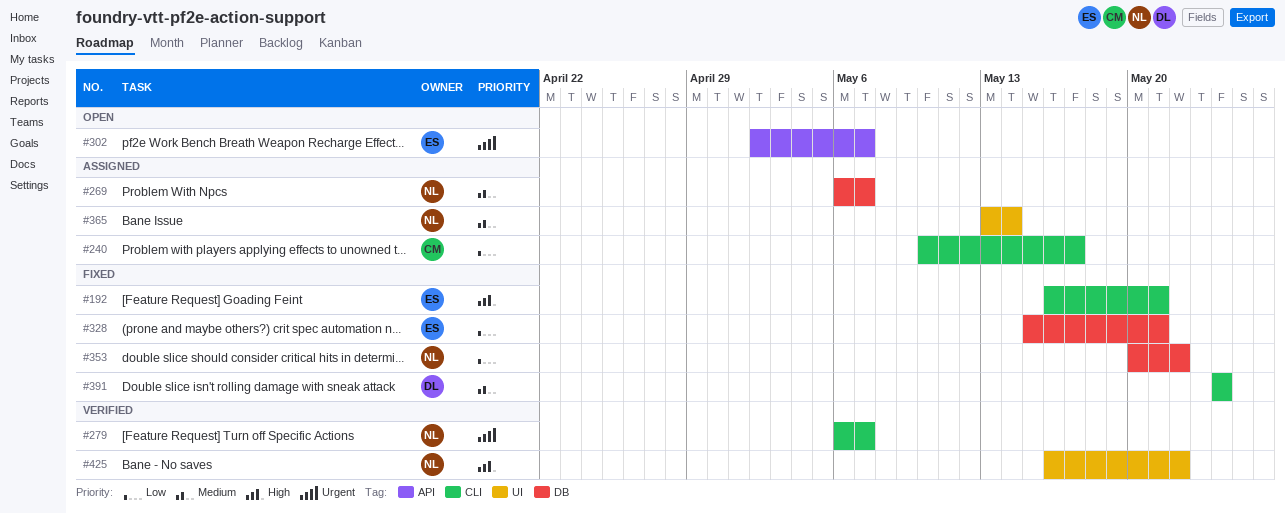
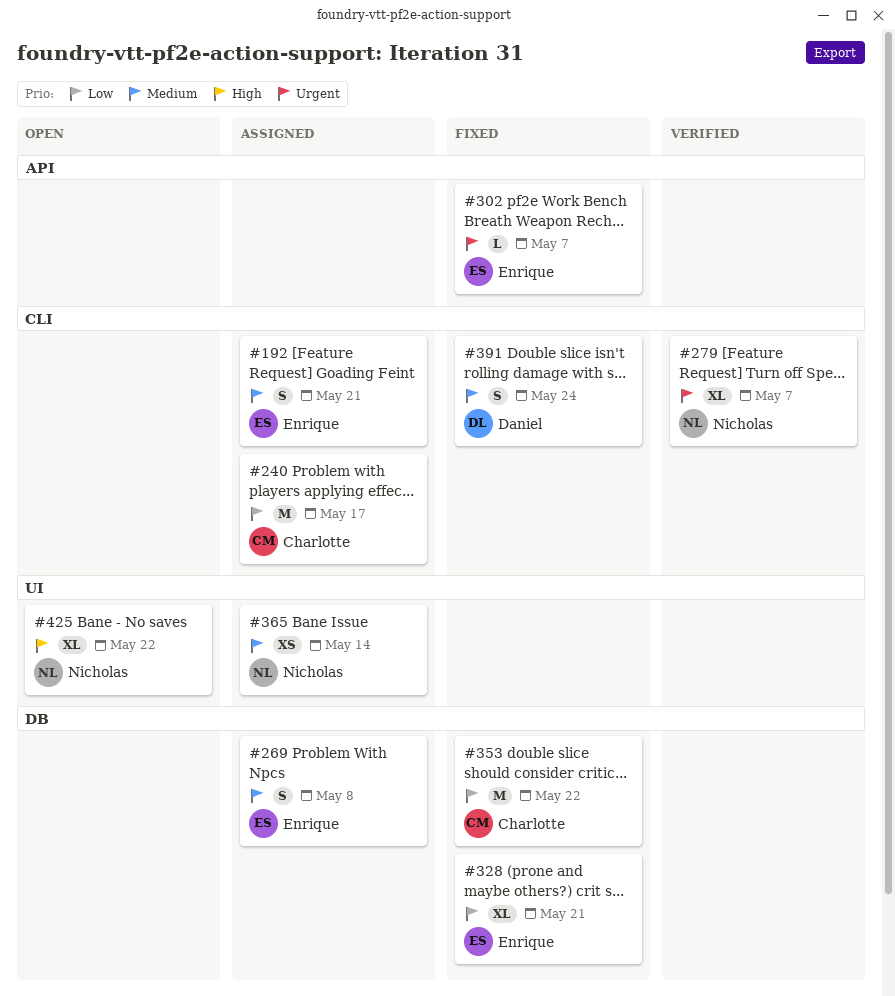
#192, status: Fixed -> Assigned
#192, priority: High -> Medium
#269, owner: Nicholas -> Enrique
#269, due: May 7 -> May 8
#302, status: Open -> Fixed
#353, owner: Nicholas -> Charlotte
#425, status: Verified -> Open

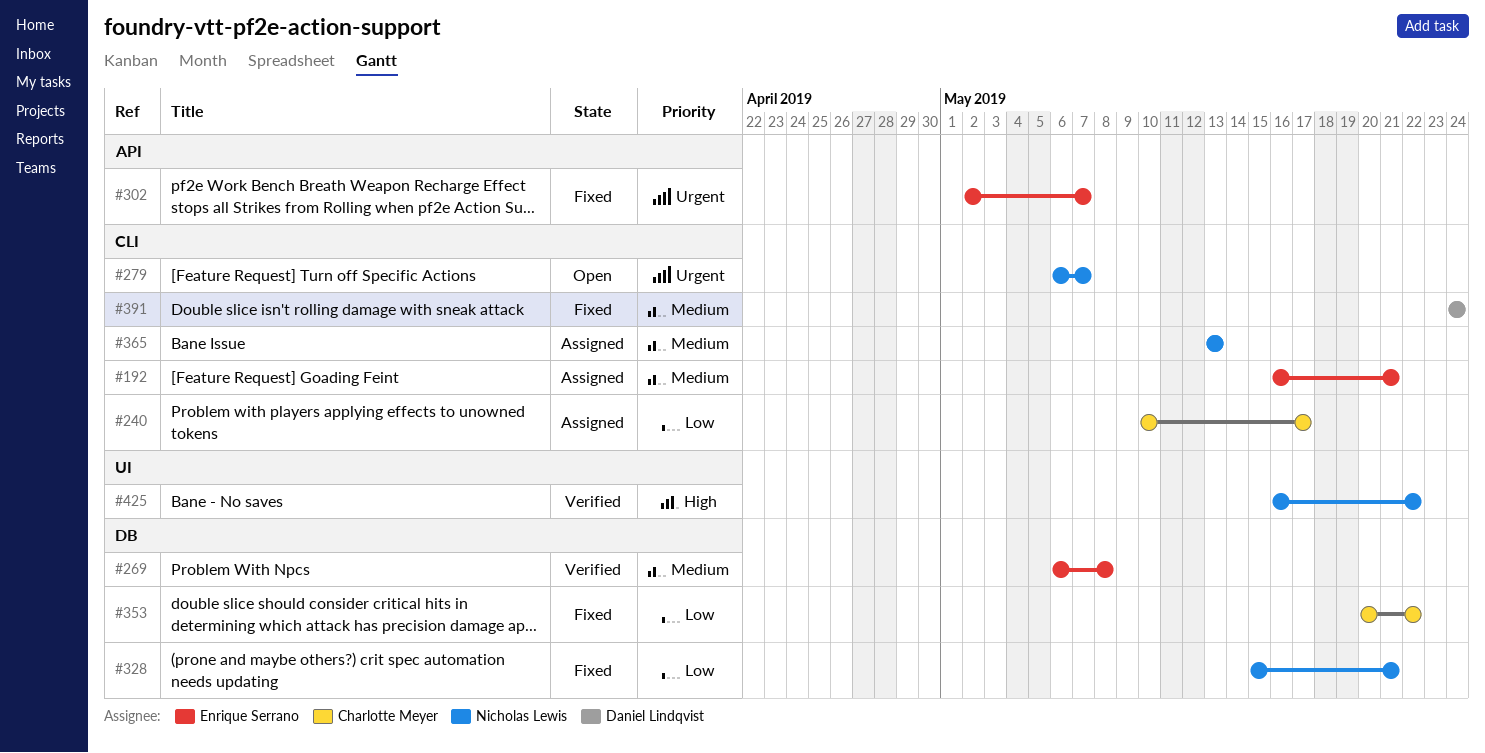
#269, status: Assigned -> Verified
#279, status: Verified -> Open
#328, owner: Enrique Serrano -> Nicholas Lewis
#365, label: UI -> CLI
#365, due: May 14 -> May 13
#425, status: Open -> Verified

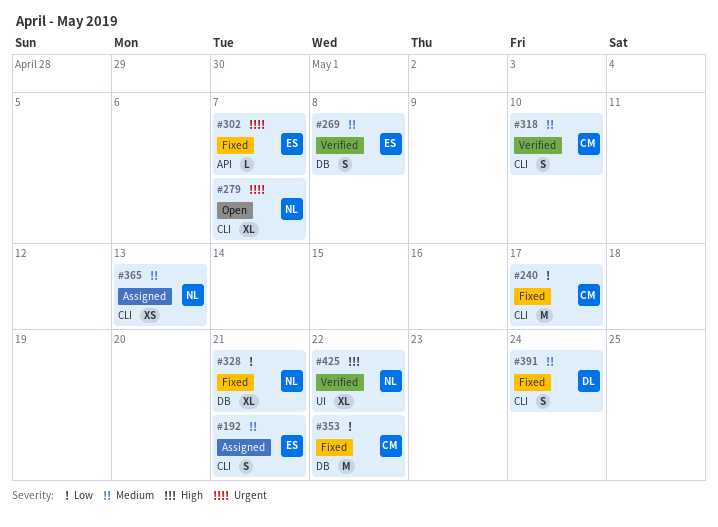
#240, status: Assigned -> Fixed
#318: none -> present

